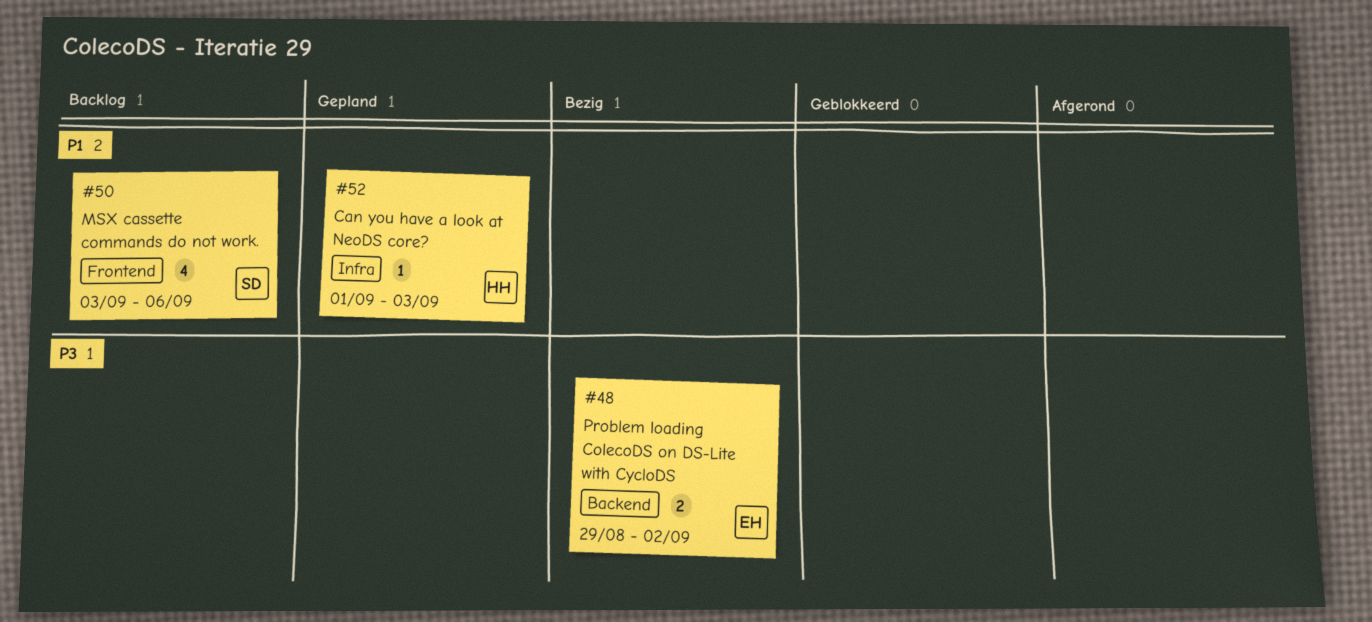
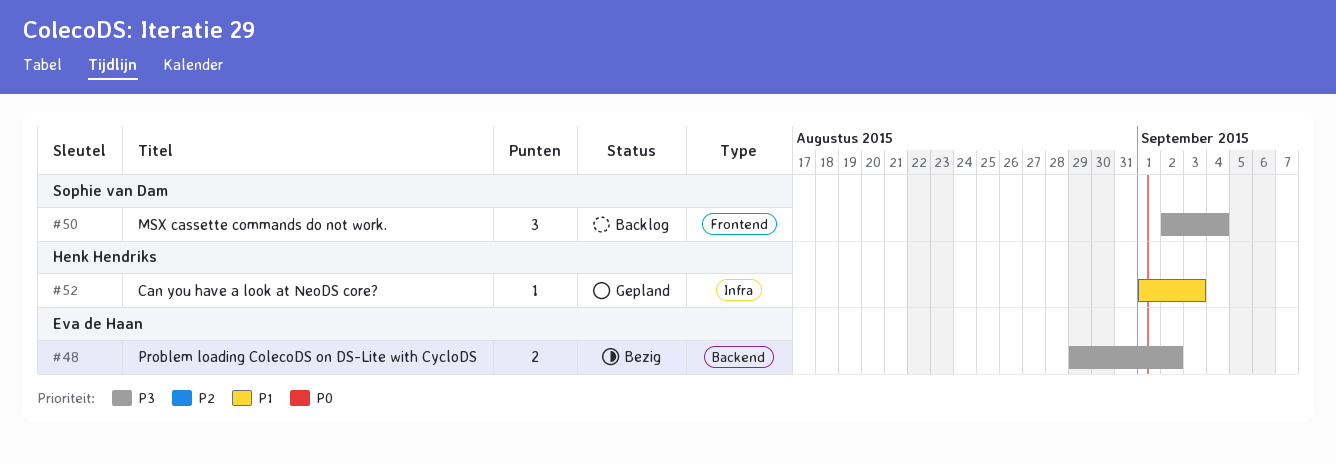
#50, priority: P1 -> P3
#50, estimate: 4 -> 3
#50, start: Sep 3 -> Sep 2
#50, due: Sep 6 -> Sep 4

